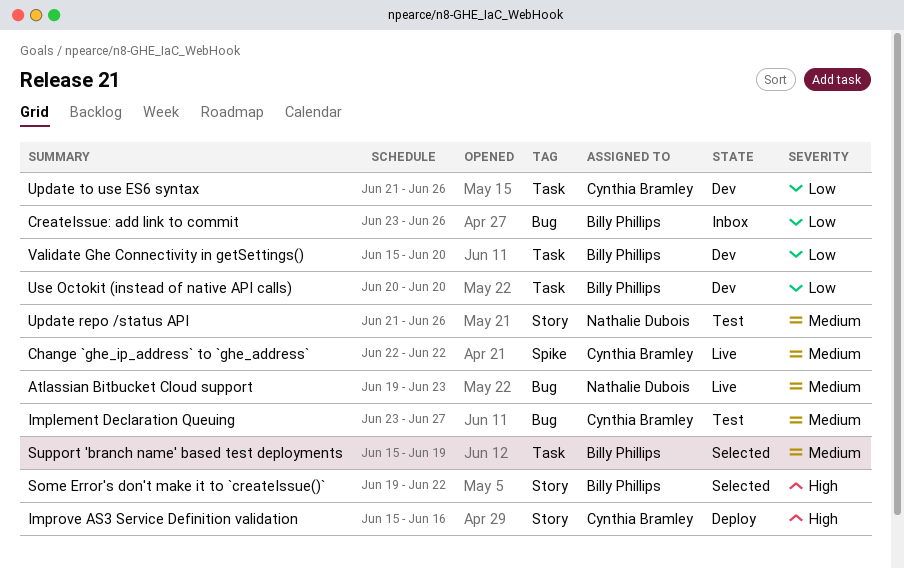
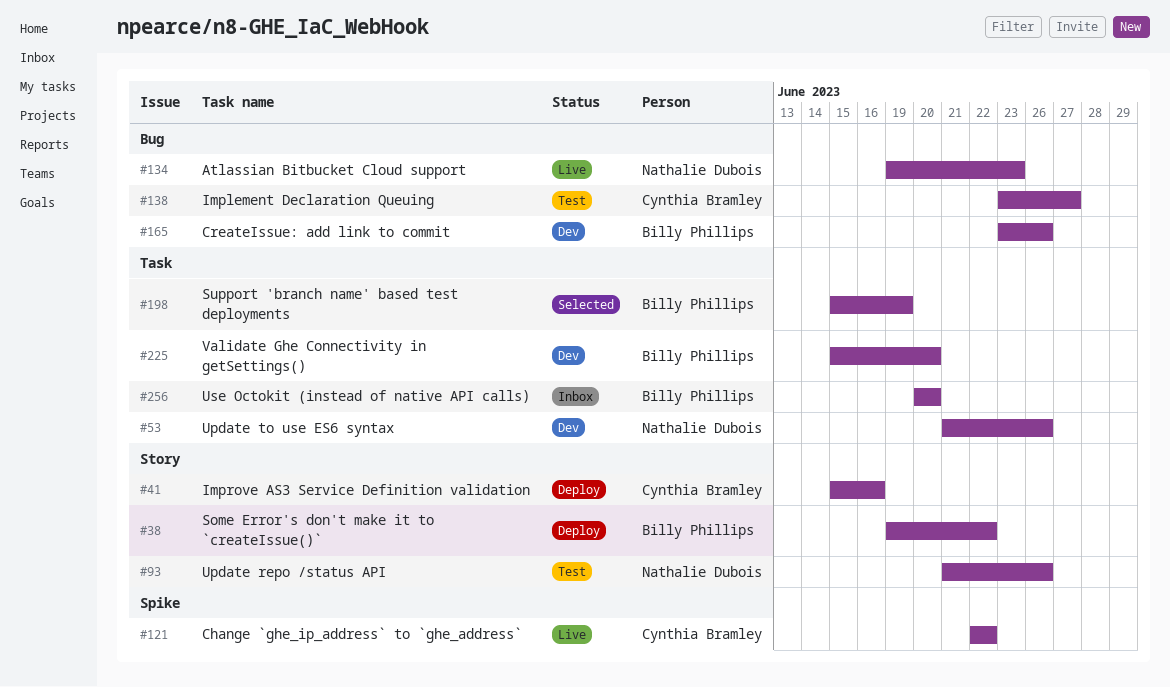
CreateIssue: add link to commit, status: Inbox -> Dev
Some Error's don't make it to `createIssue()`, status: Selected -> Deploy
Update to use ES6 syntax, owner: Cynthia Bramley -> Nathalie Dubois
Use Octokit (instead of native API calls), status: Dev -> Inbox

